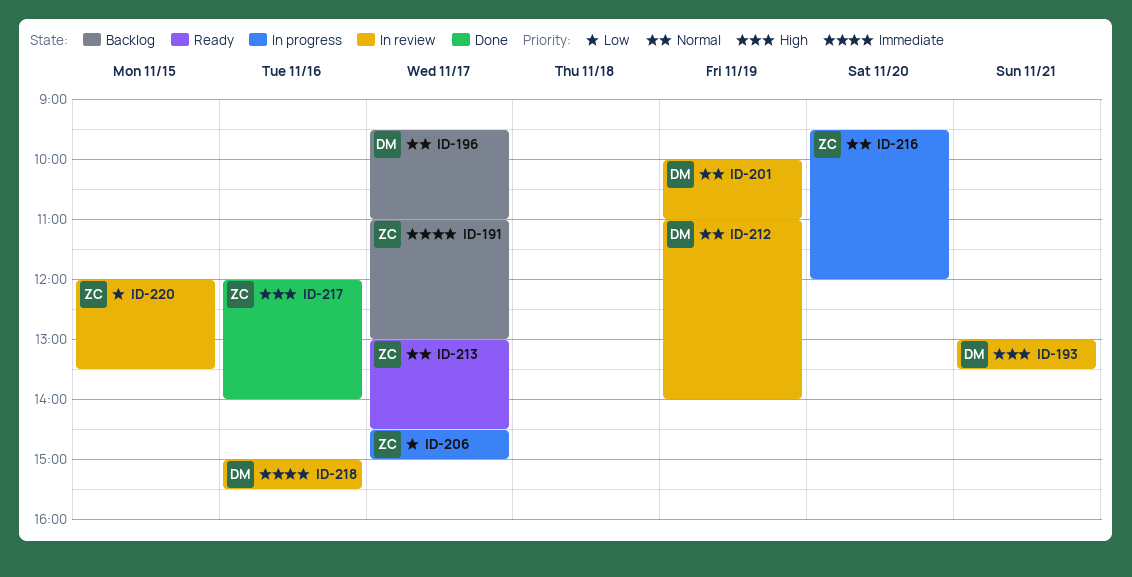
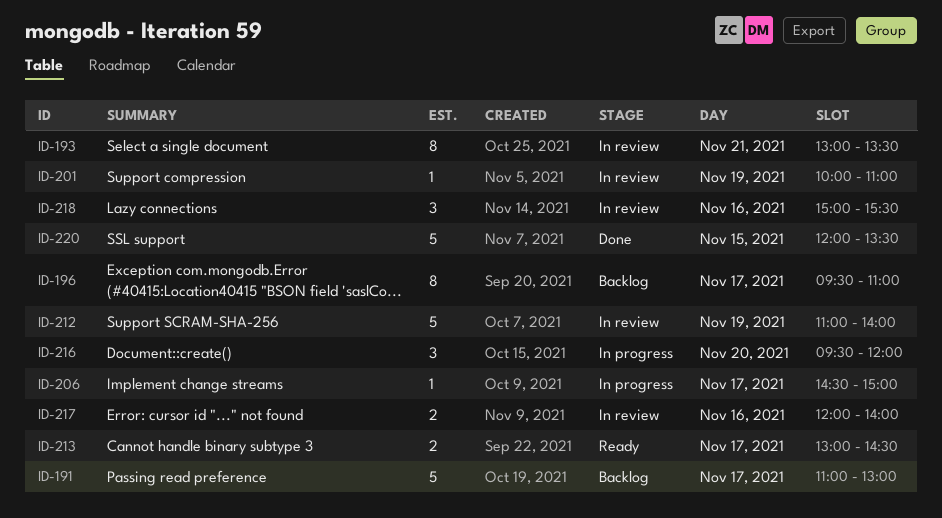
ID-217, status: Done -> In review
ID-220, status: In review -> Done

